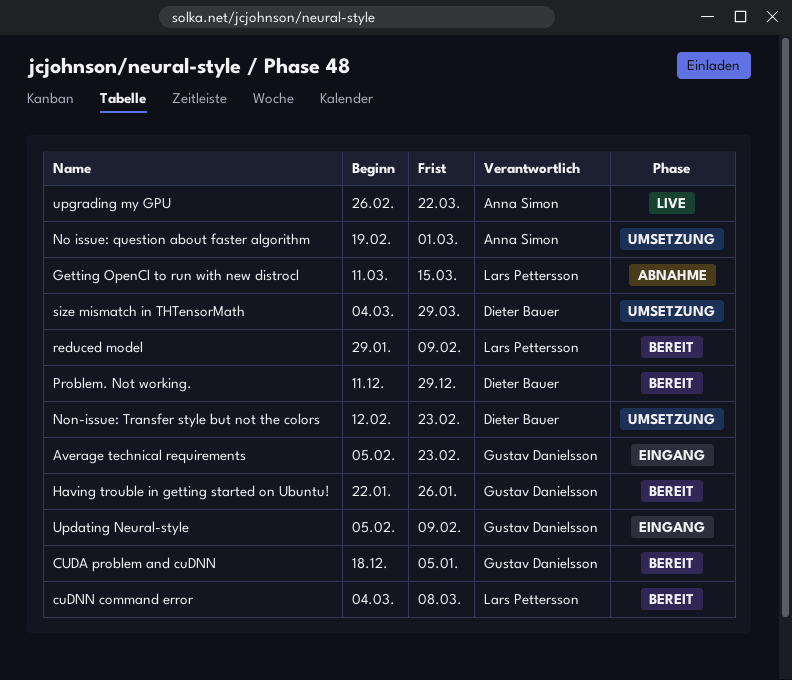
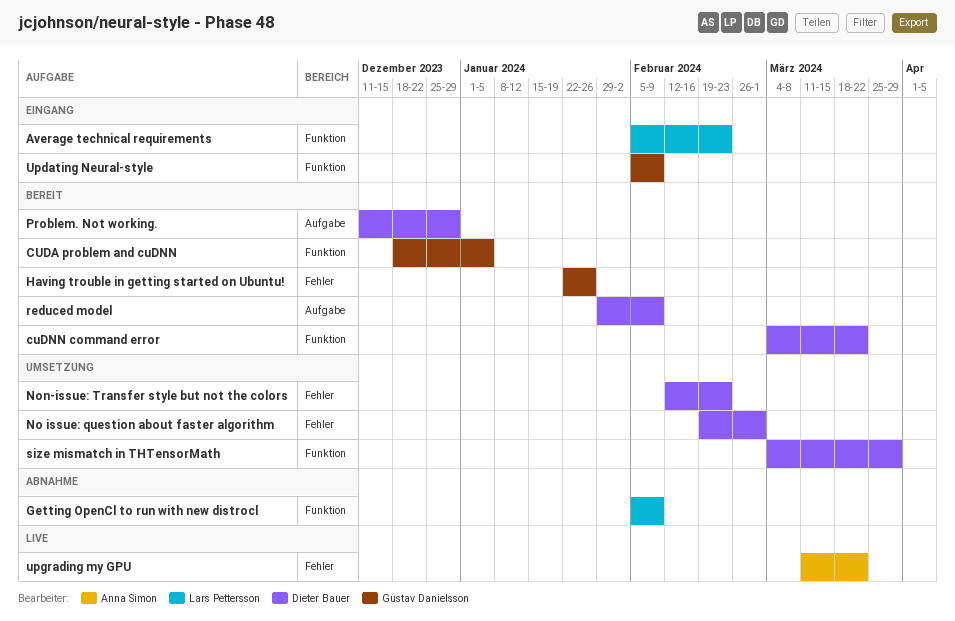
Average technical requirements, owner: Gustav Danielsson -> Lars Pettersson
cuDNN command error, owner: Lars Pettersson -> Dieter Bauer
cuDNN command error, due: Mar 8 -> Mar 22
Getting OpenCl to run with new distrocl, start: Mar 11 -> Feb 5
Getting OpenCl to run with new distrocl, due: Mar 15 -> Feb 9
No issue: question about faster algorithm, owner: Anna Simon -> Dieter Bauer
reduced model, owner: Lars Pettersson -> Dieter Bauer
upgrading my GPU, start: Feb 26 -> Mar 11

